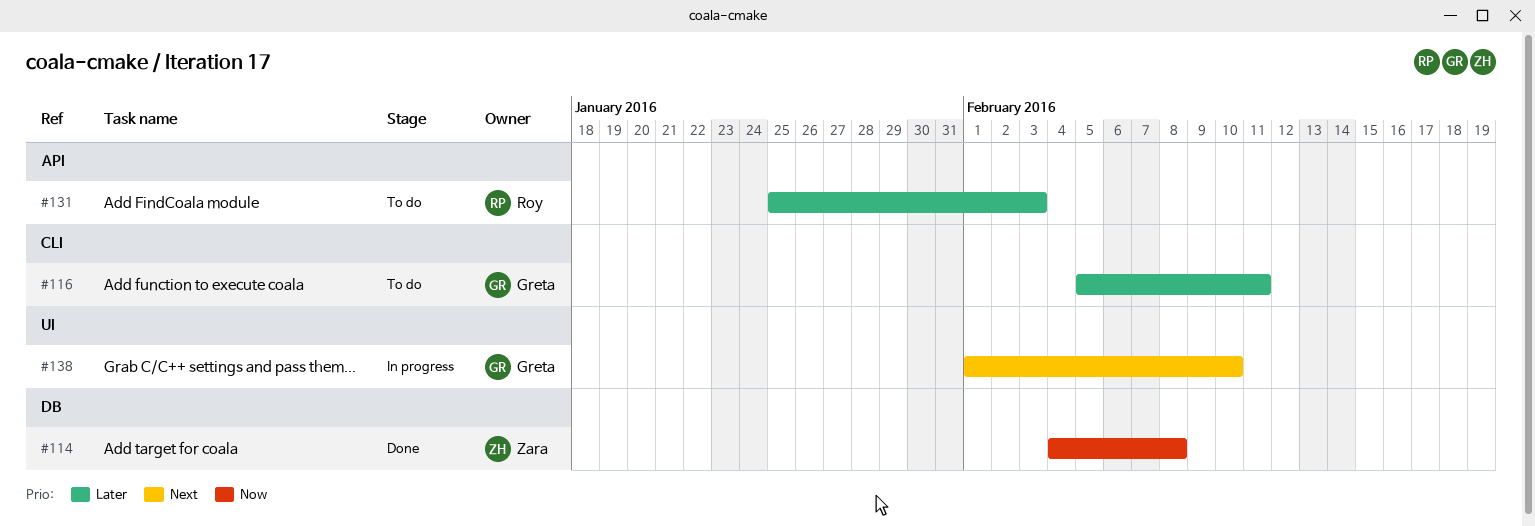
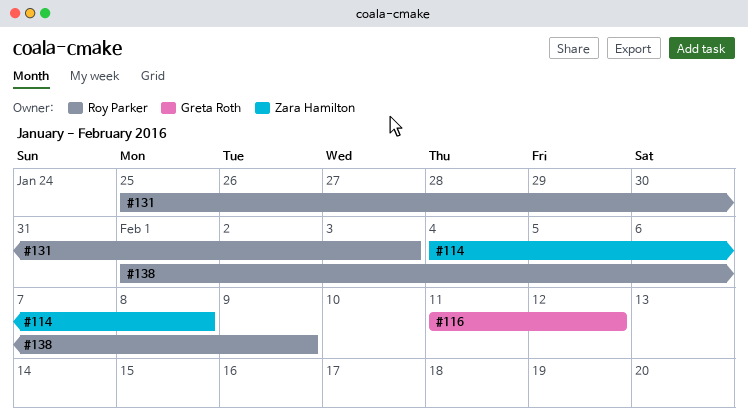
#116, start: Feb 5 -> Feb 11
#116, due: Feb 11 -> Feb 12
#138, owner: Greta Roth -> Roy Parker
#138, due: Feb 10 -> Feb 9

